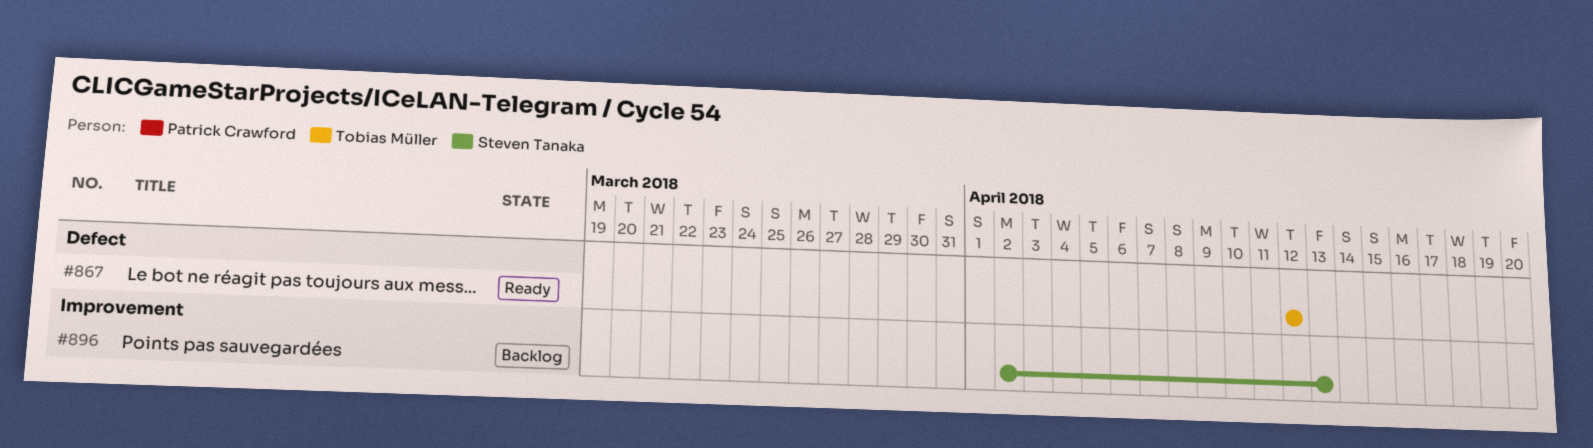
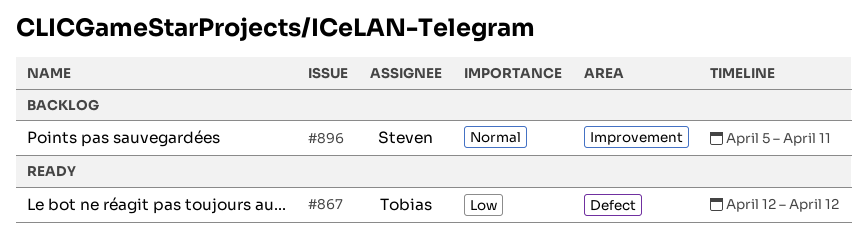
#896, start: Apr 2 -> Apr 5
#896, due: Apr 13 -> Apr 11

